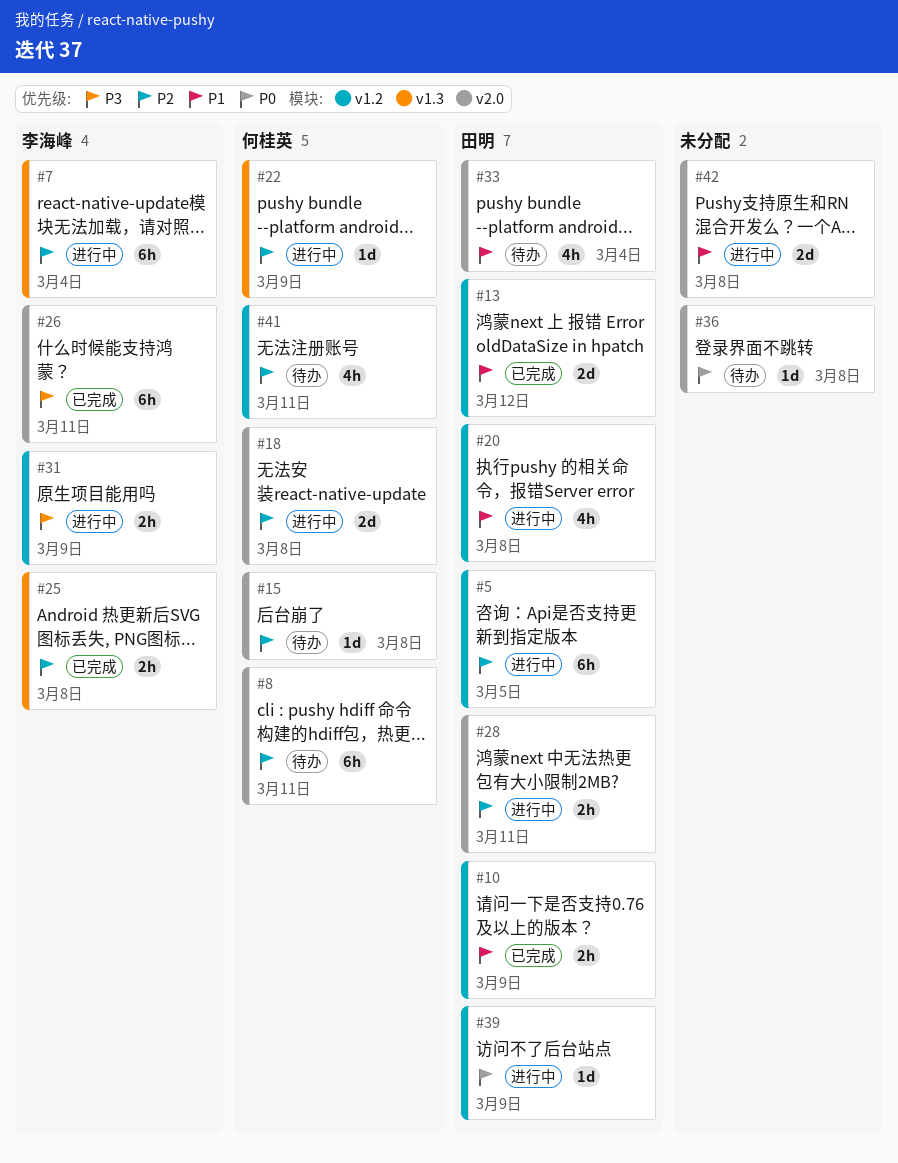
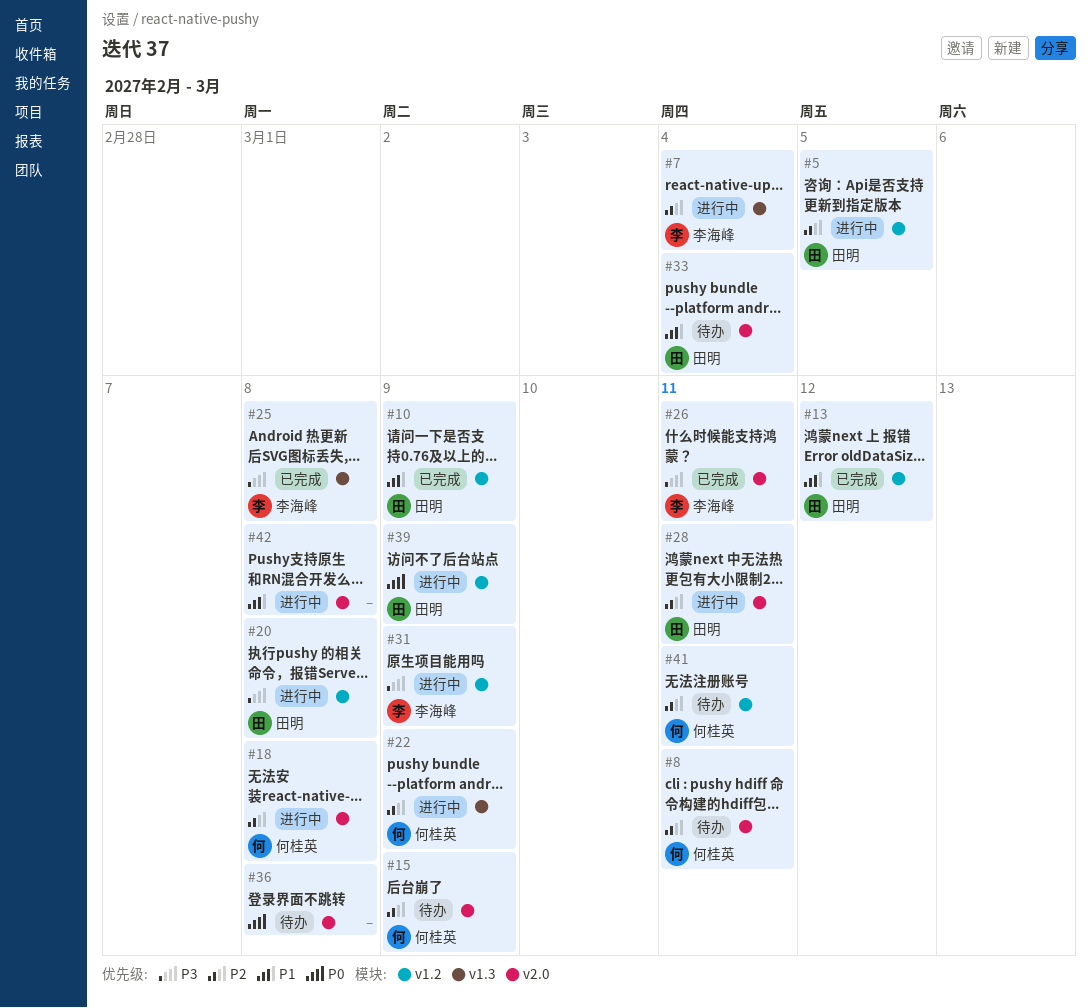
#15, due: Mar 8 -> Mar 9
#20, priority: P1 -> P3
#25, priority: P2 -> P3

